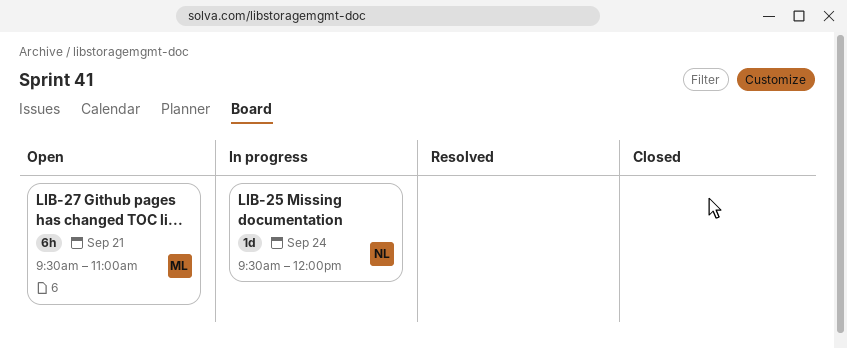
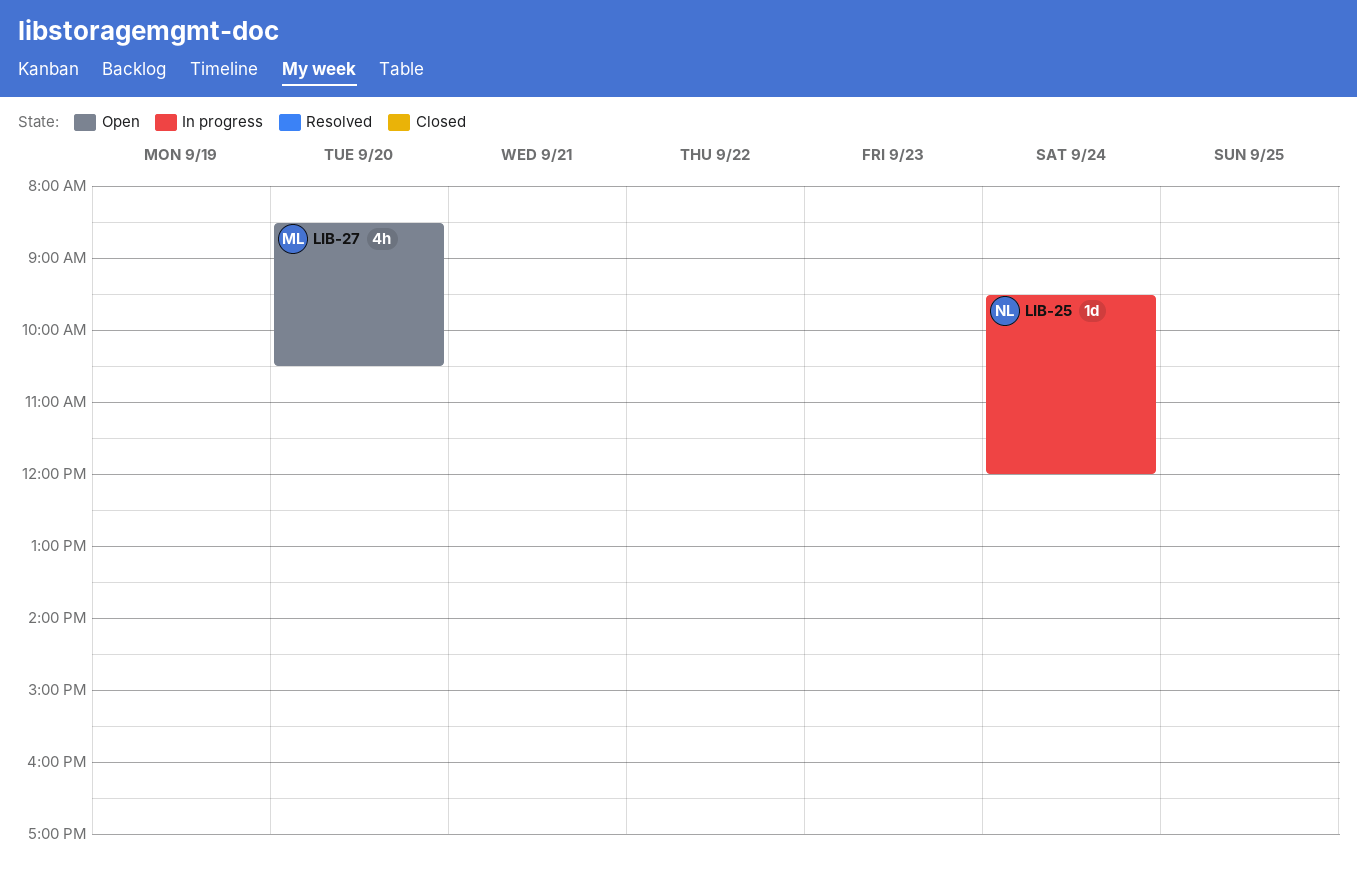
LIB-27, estimate: 6h -> 4h
LIB-27, day: Sep 21 -> Sep 20
LIB-27, begins: 09:30 -> 08:30
LIB-27, ends: 11:00 -> 10:30

